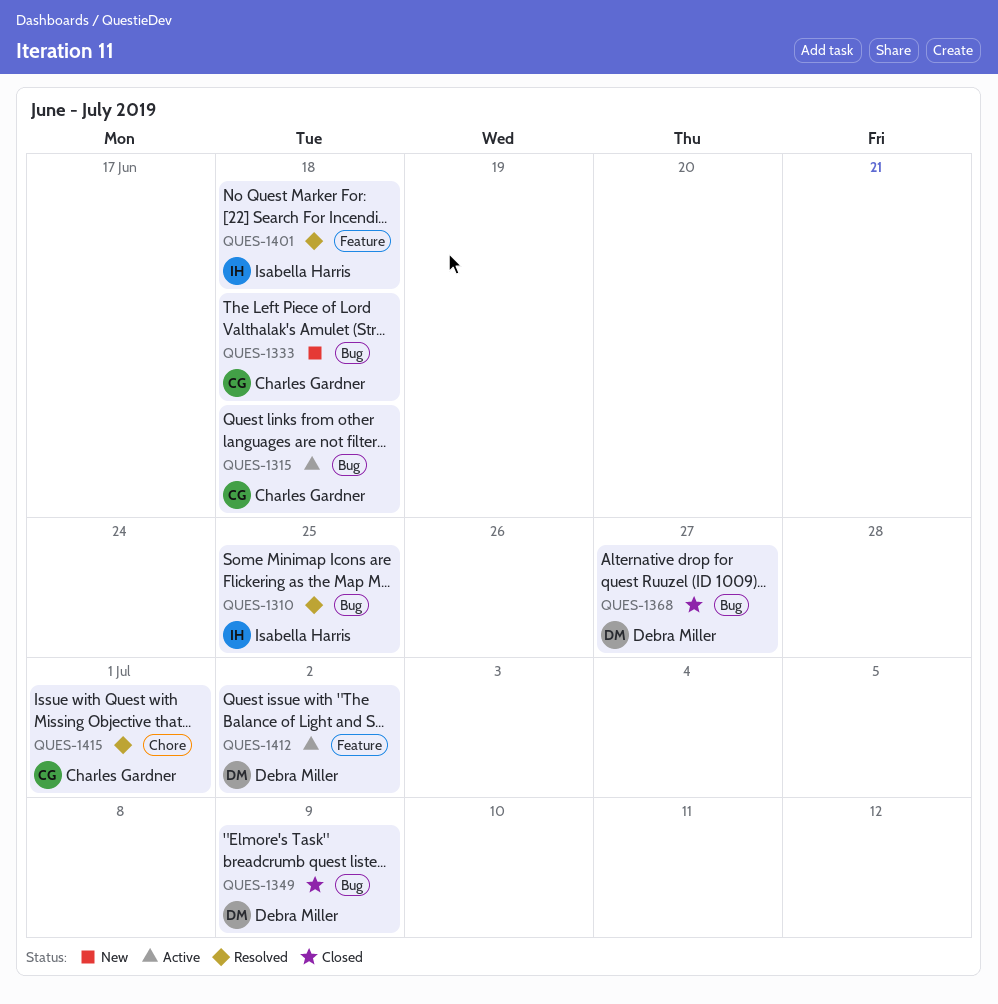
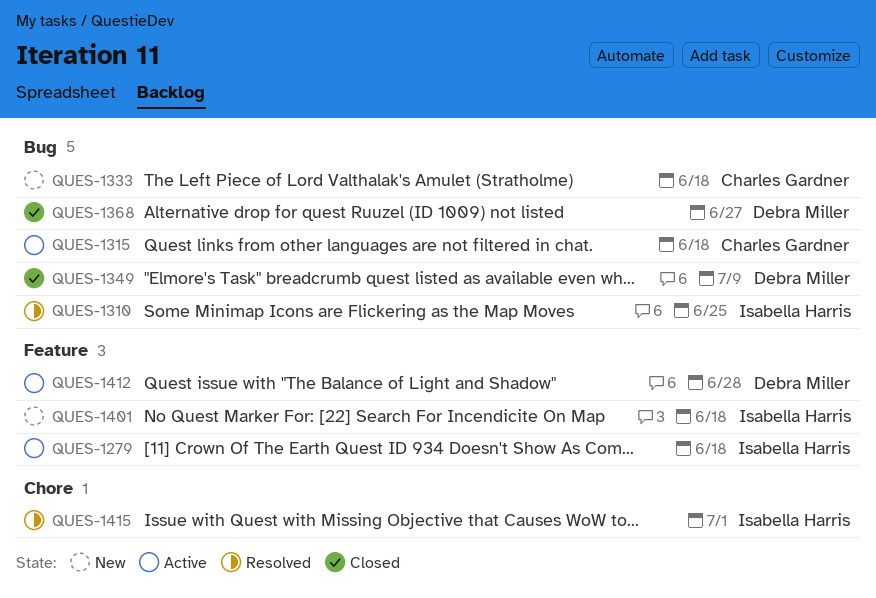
QUES-1279: none -> present
QUES-1401, status: Resolved -> New
QUES-1412, due: Jul 2 -> Jun 28
QUES-1415, owner: Charles Gardner -> Isabella Harris

